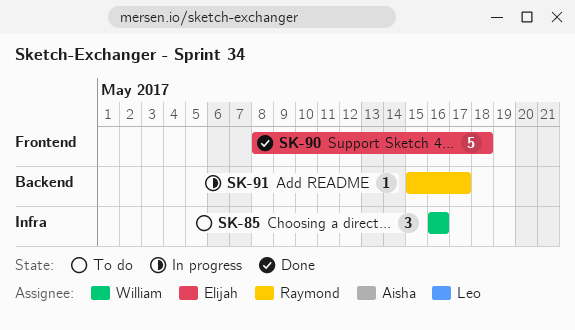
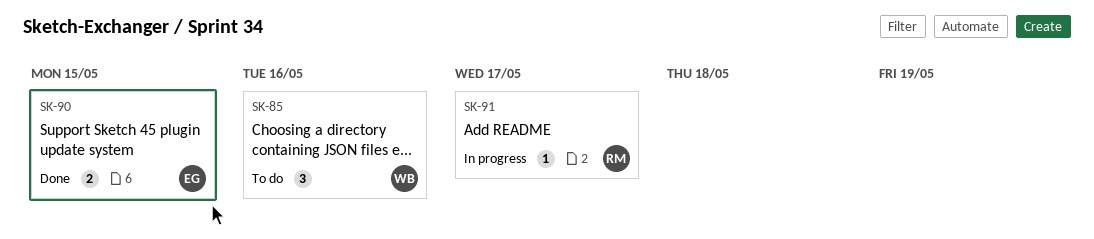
SK-90, estimate: 5 -> 2
SK-90, due: May 18 -> May 15

